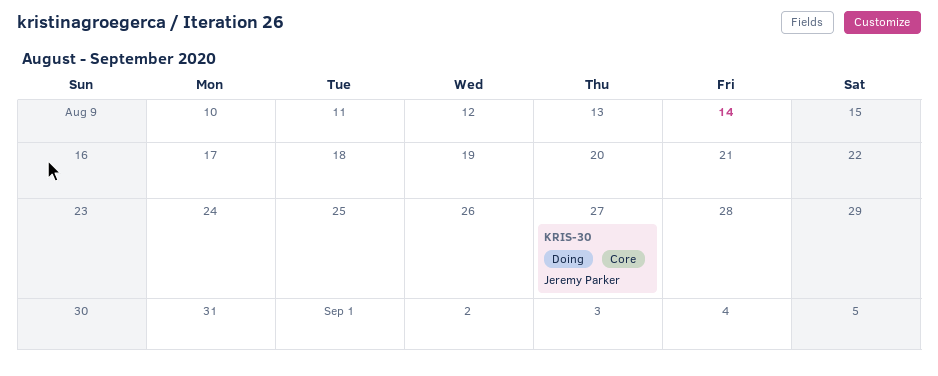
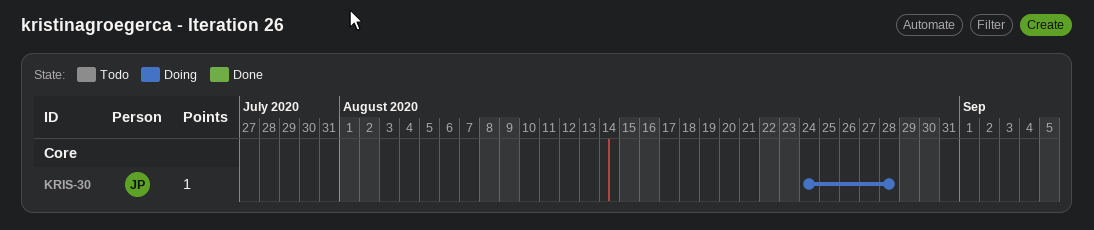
KRIS-30, due: Aug 27 -> Aug 28

